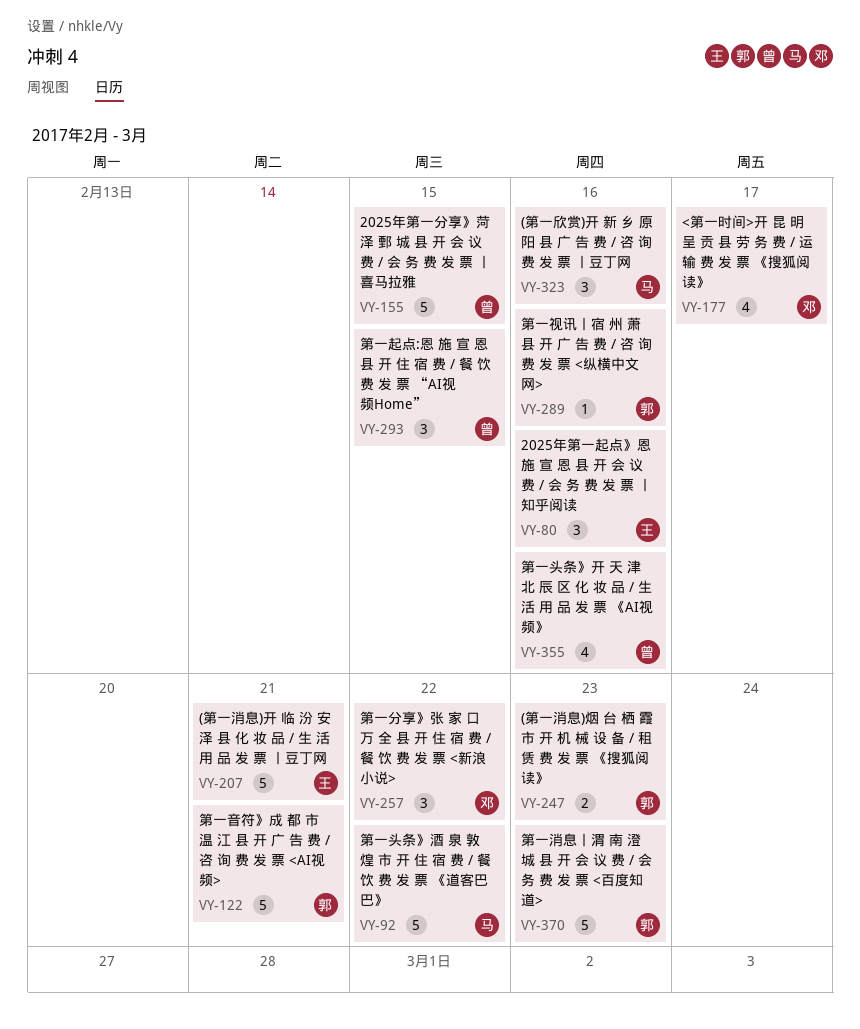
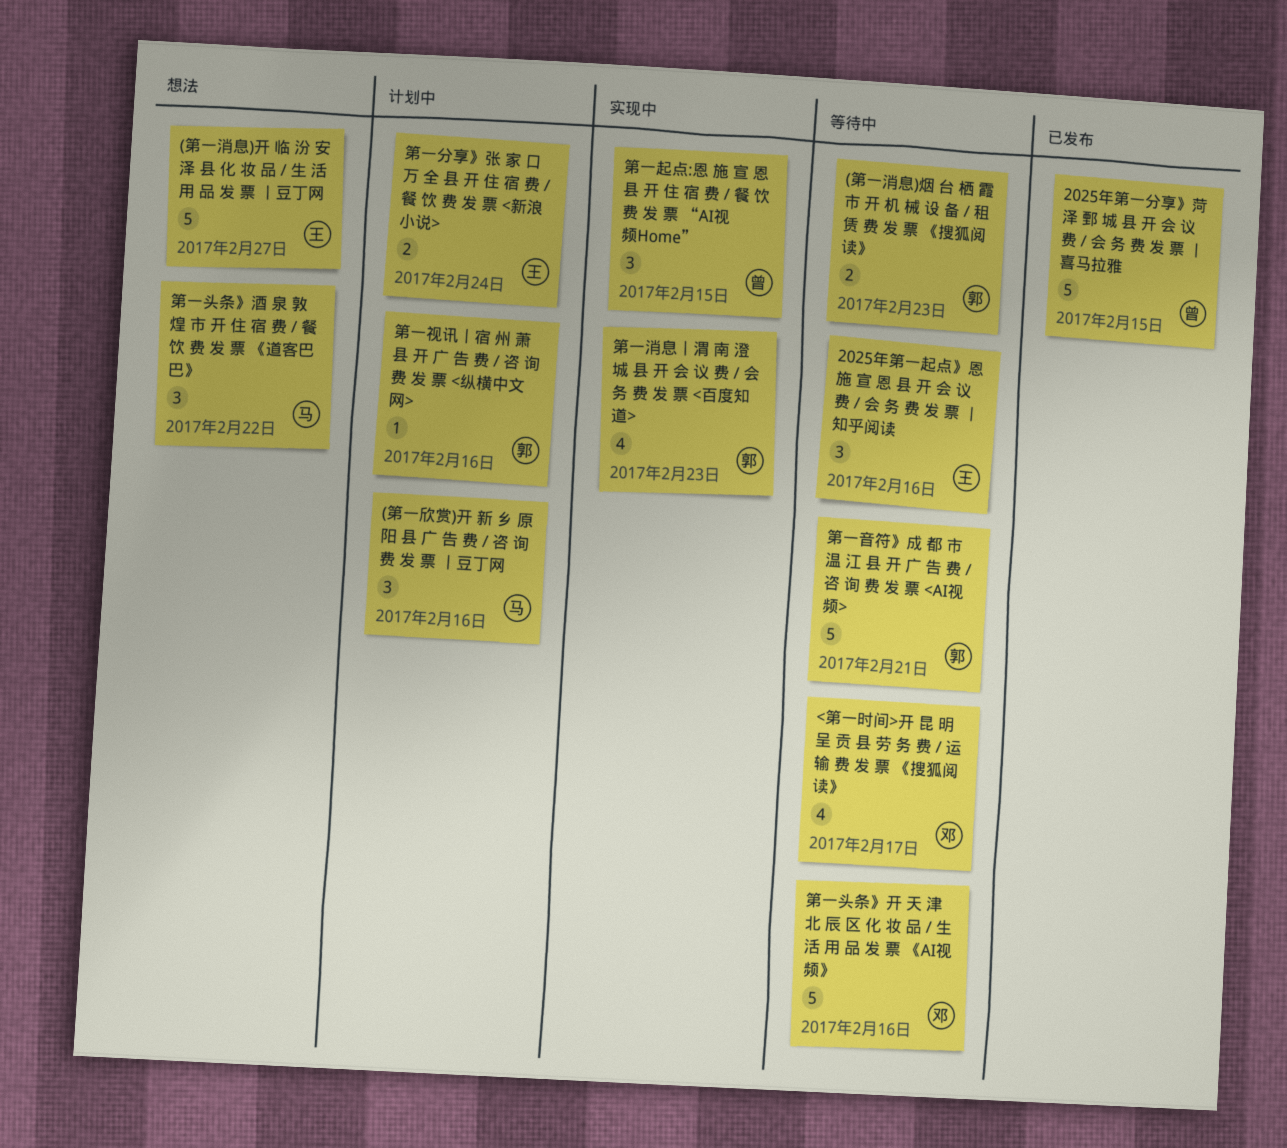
(第一消息)开 临 汾 安 泽 县 化 妆 品 / 生 活 用 品 发 票 丨豆丁网, due: Feb 21 -> Feb 27
第一分享》张 家 口 万 全 县 开 住 宿 费 / 餐 饮 费 发 票 <新浪小说>, owner: 邓 -> 王
第一分享》张 家 口 万 全 县 开 住 宿 费 / 餐 饮 费 发 票 <新浪小说>, estimate: 3 -> 2
第一分享》张 家 口 万 全 县 开 住 宿 费 / 餐 饮 费 发 票 <新浪小说>, due: Feb 22 -> Feb 24
第一头条》开 天 津 北 辰 区 化 妆 品 / 生 活 用 品 发 票 《AI视频》, owner: 曾 -> 邓
第一头条》开 天 津 北 辰 区 化 妆 品 / 生 活 用 品 发 票 《AI视频》, estimate: 4 -> 5
第一头条》酒 泉 敦 煌 市 开 住 宿 费 / 餐 饮 费 发 票 《道客巴巴》, estimate: 5 -> 3
第一消息丨渭 南 澄 城 县 开 会 议 费 / 会 务 费 发 票 <百度知道>, estimate: 5 -> 4

